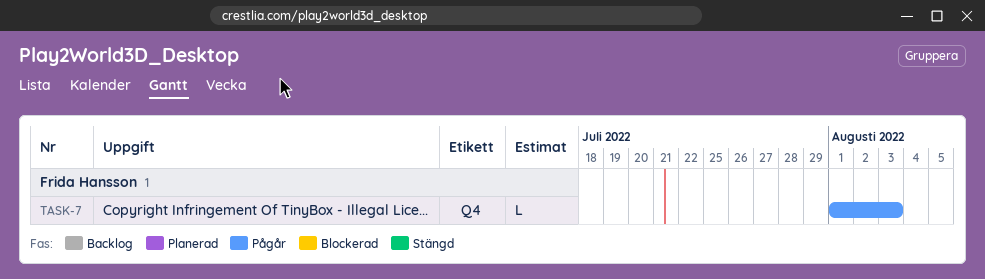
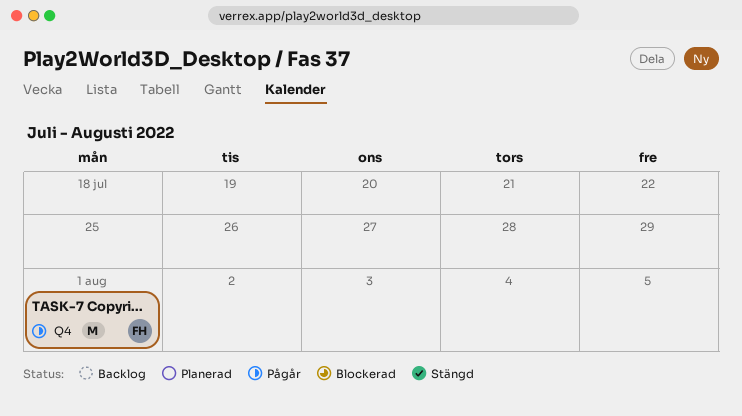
TASK-7, estimate: L -> M
TASK-7, due: Aug 3 -> Aug 1

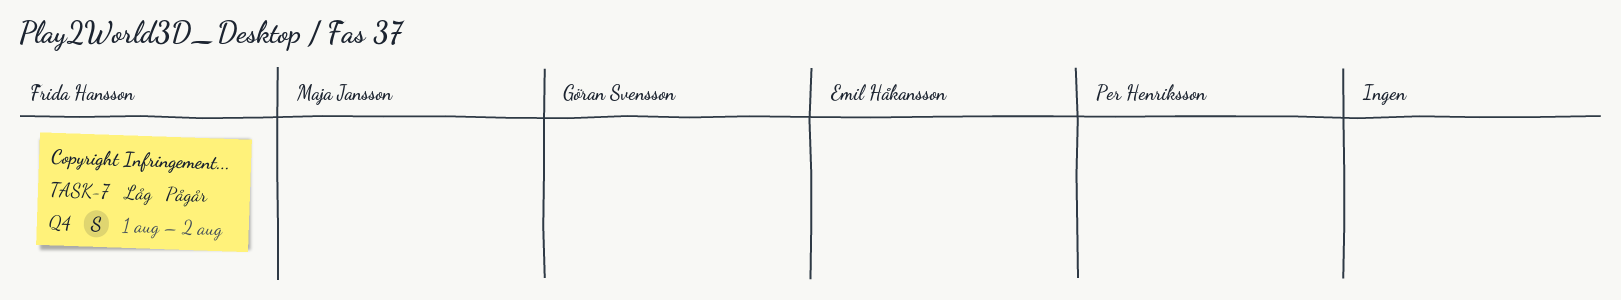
TASK-7, estimate: M -> S
TASK-7, due: Aug 1 -> Aug 2

